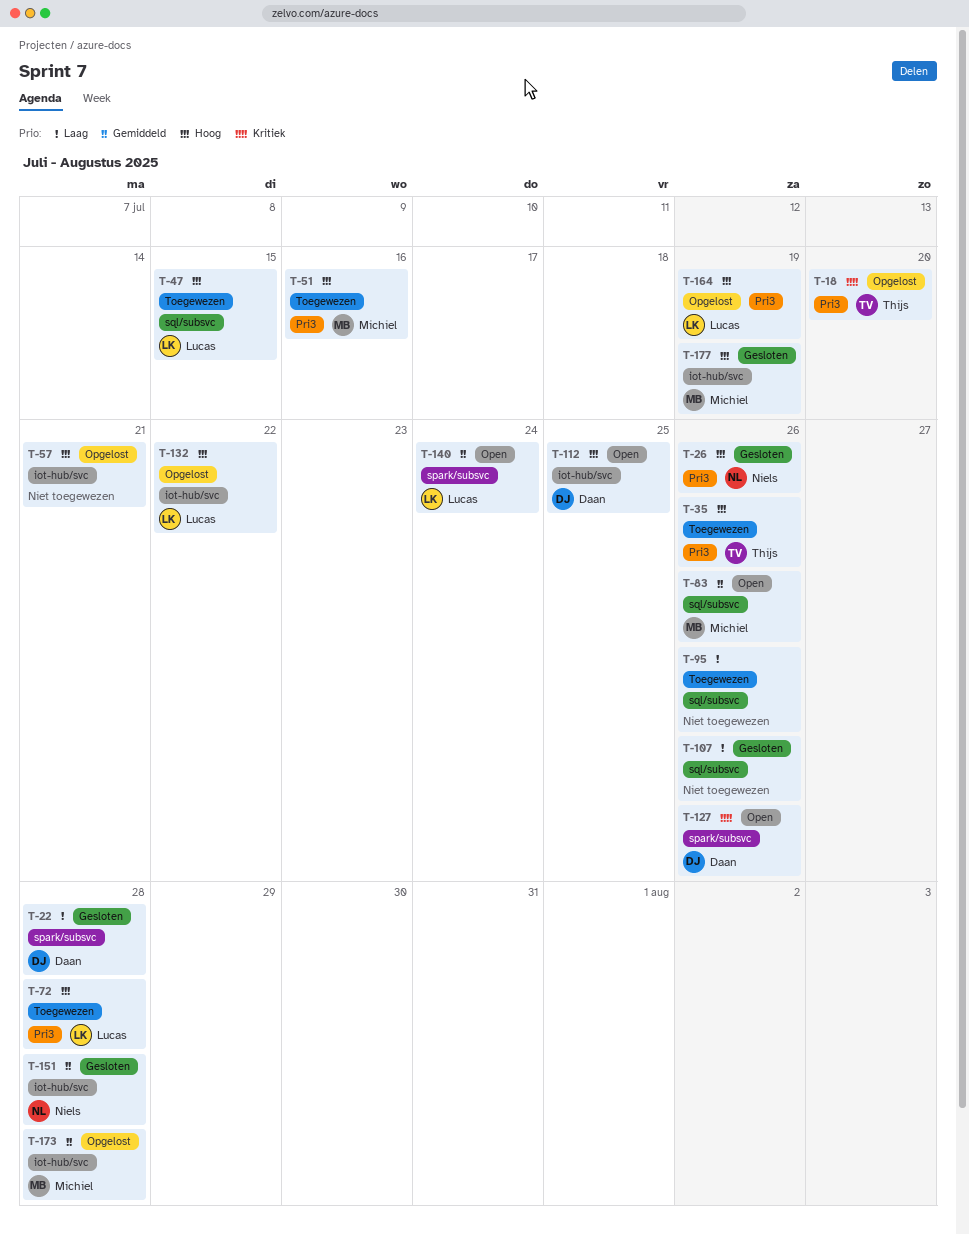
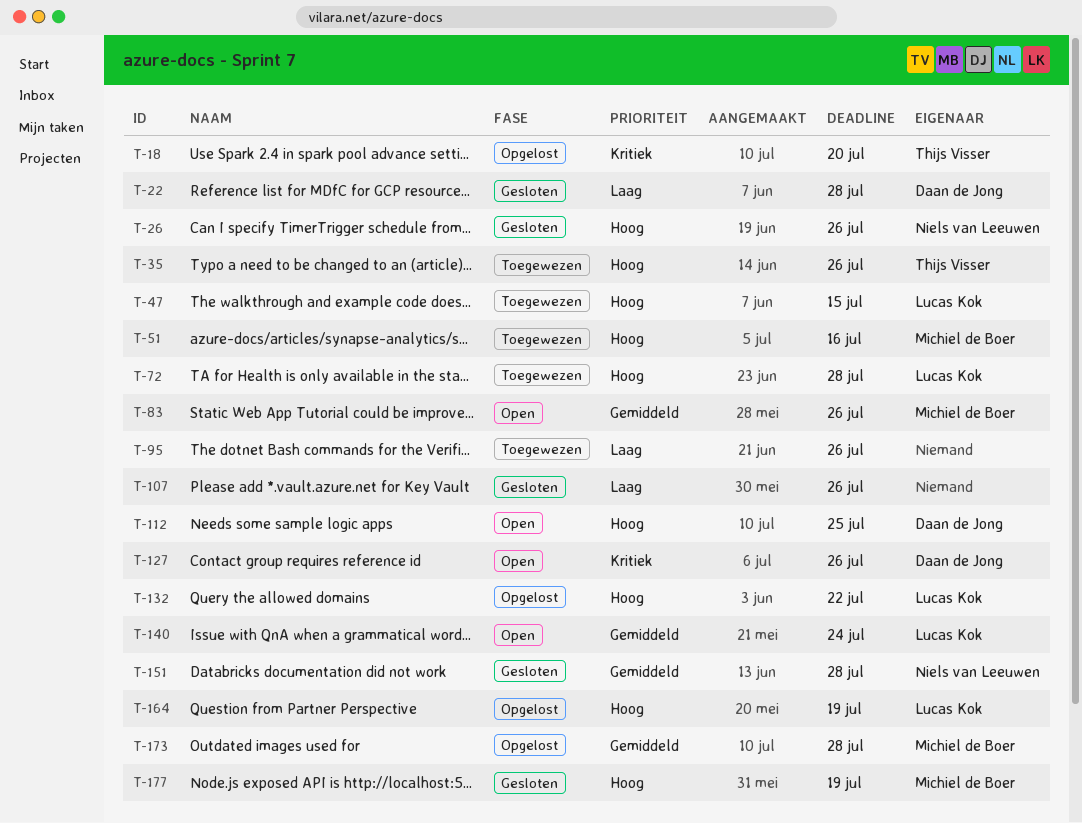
T-57: present -> none

